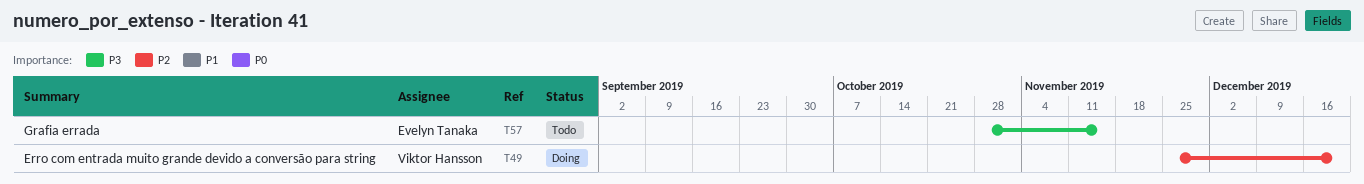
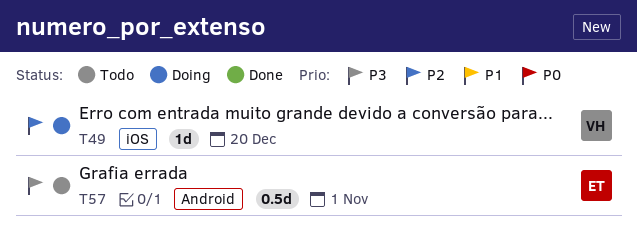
T57, due: Nov 15 -> Nov 1

